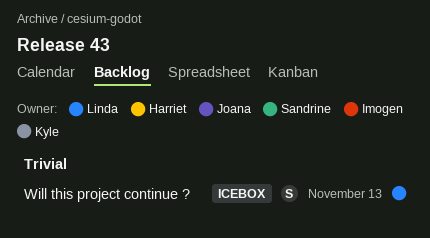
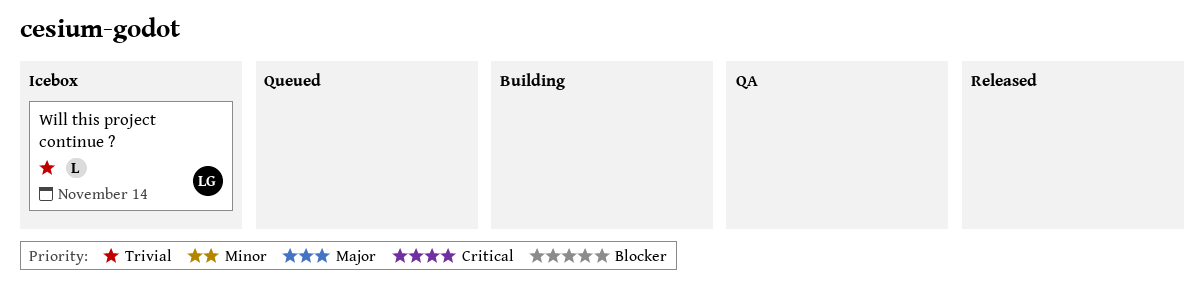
Will this project continue ?, estimate: S -> L
Will this project continue ?, due: Nov 13 -> Nov 14

